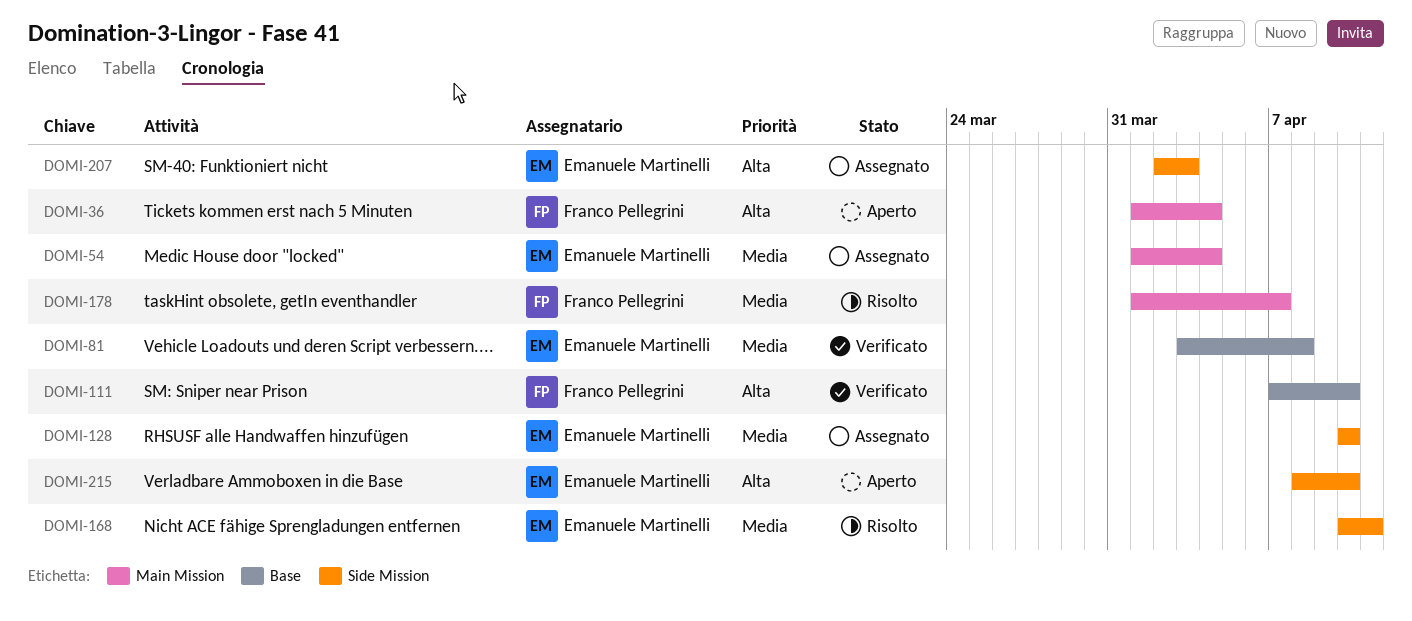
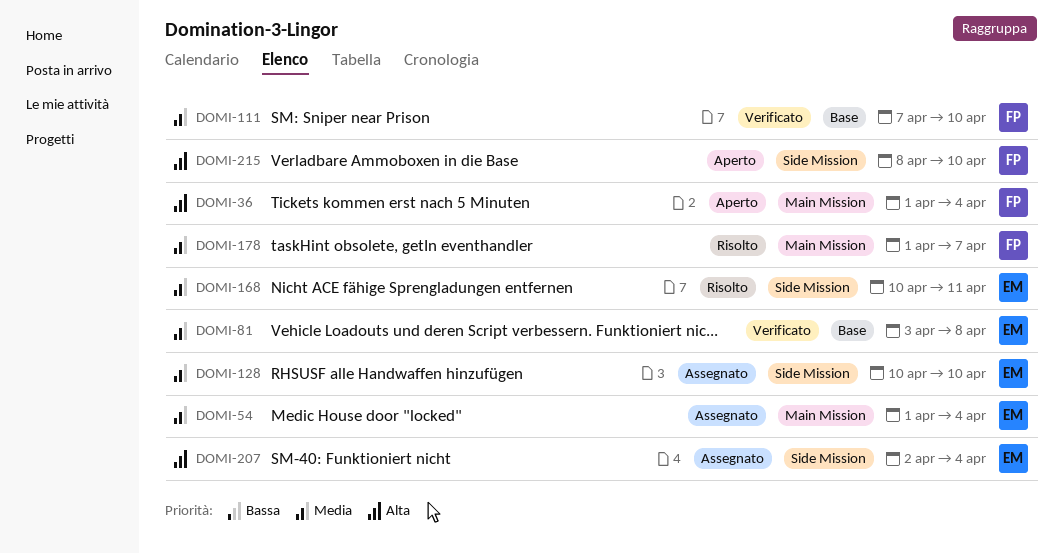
DOMI-111, priority: Alta -> Media
DOMI-207, due: Apr 3 -> Apr 4
DOMI-215, owner: Emanuele Martinelli -> Franco Pellegrini

